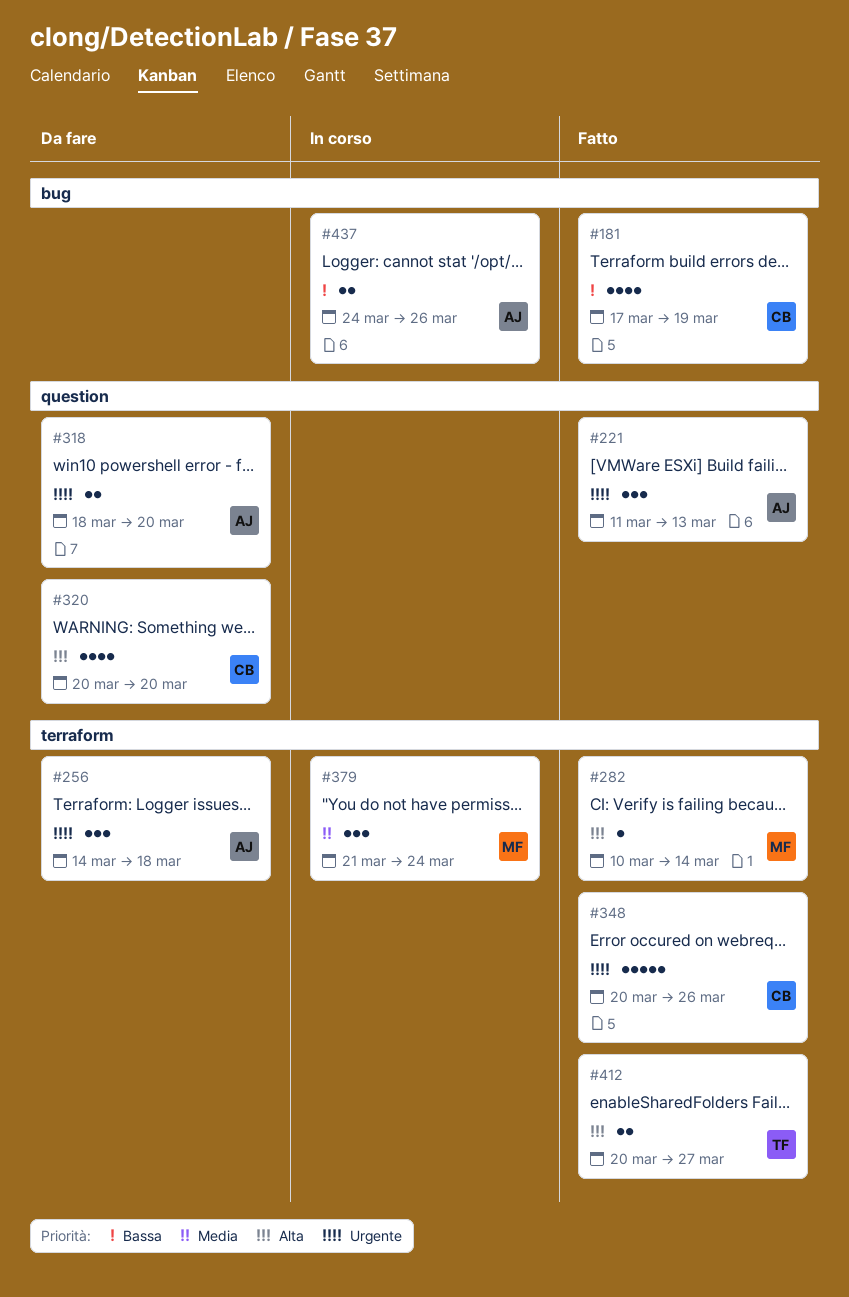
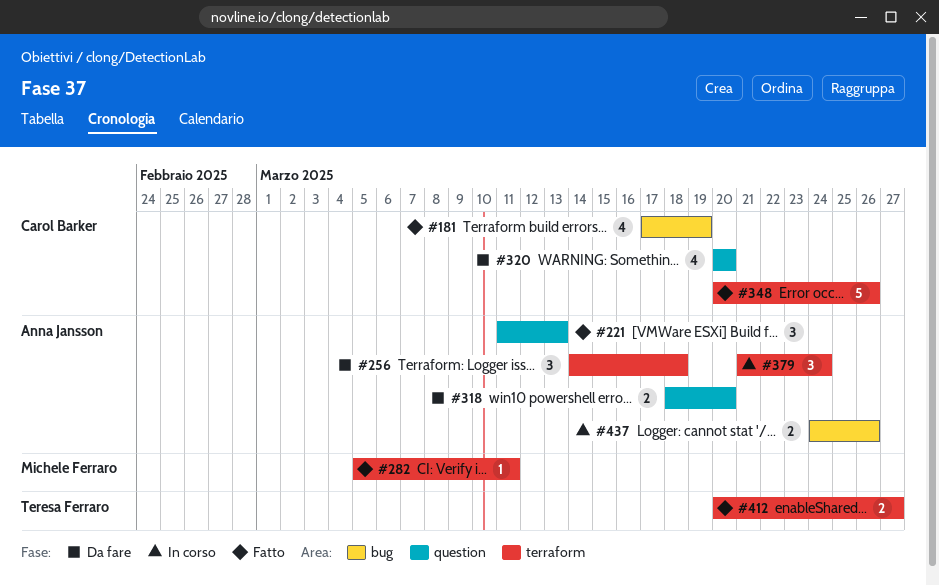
#282, start: Mar 10 -> Mar 5
#282, due: Mar 14 -> Mar 11
#379, owner: Michele Ferraro -> Anna Jansson

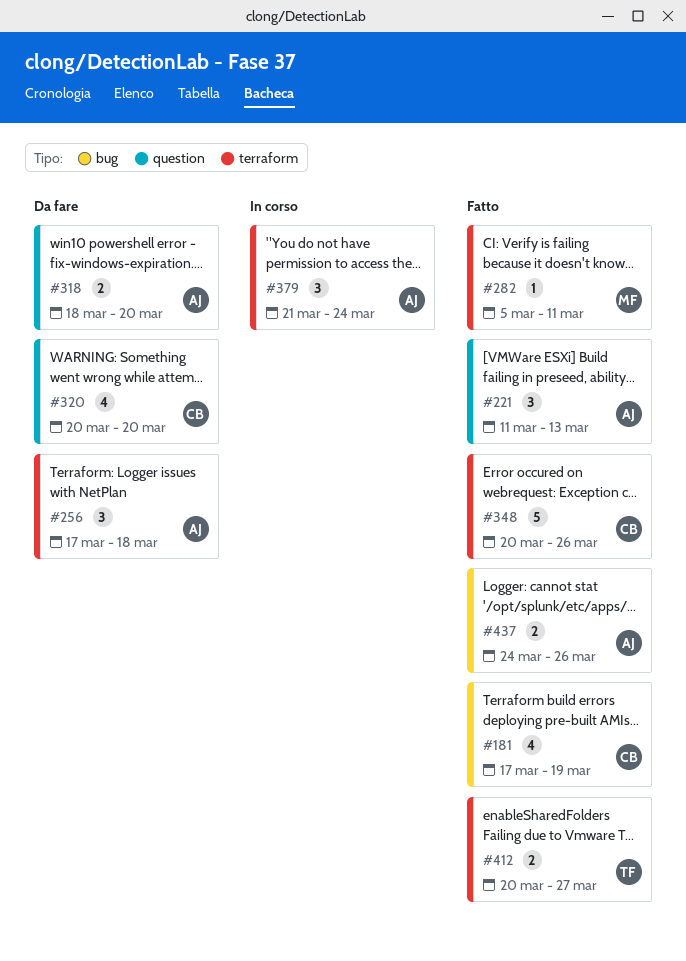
#256, start: Mar 14 -> Mar 17
#437, status: In corso -> Fatto

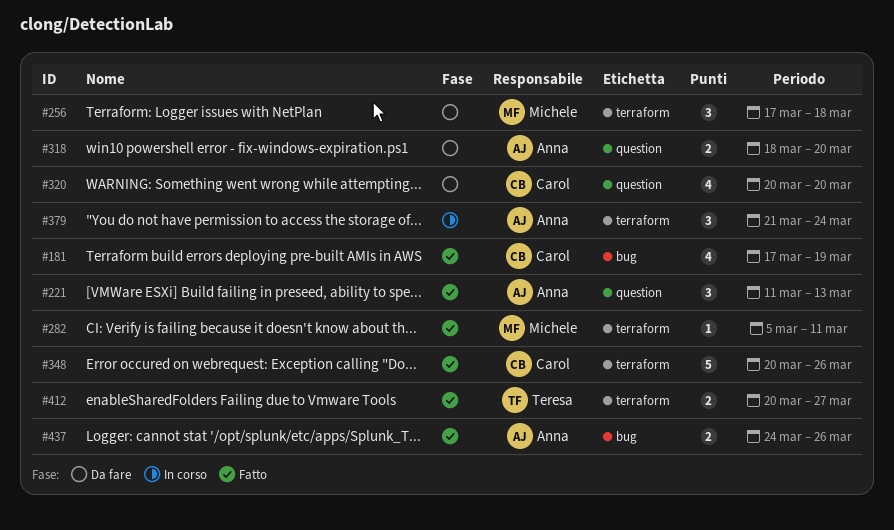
#256, owner: Anna -> Michele

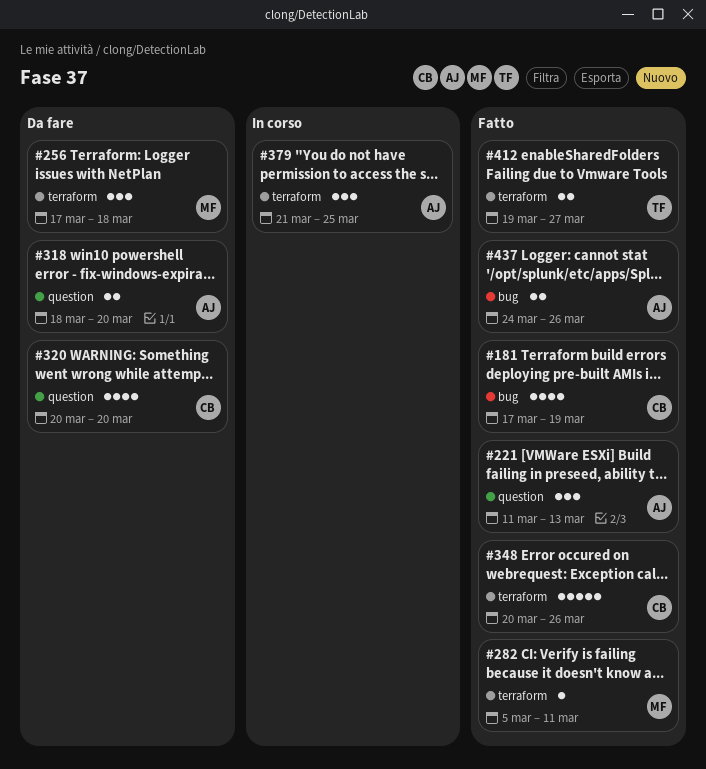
#379, due: Mar 24 -> Mar 25
#412, start: Mar 20 -> Mar 19

